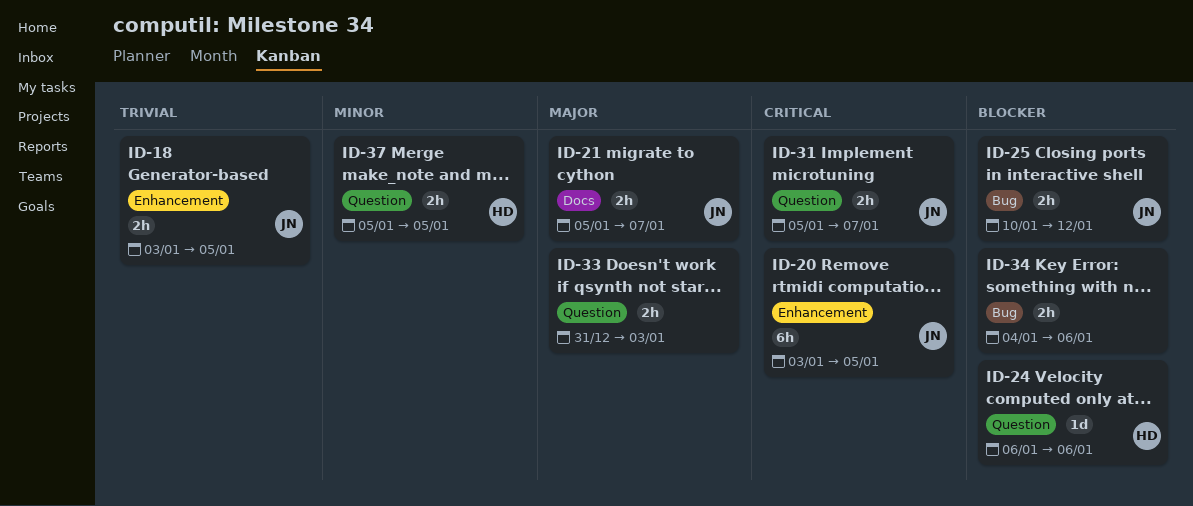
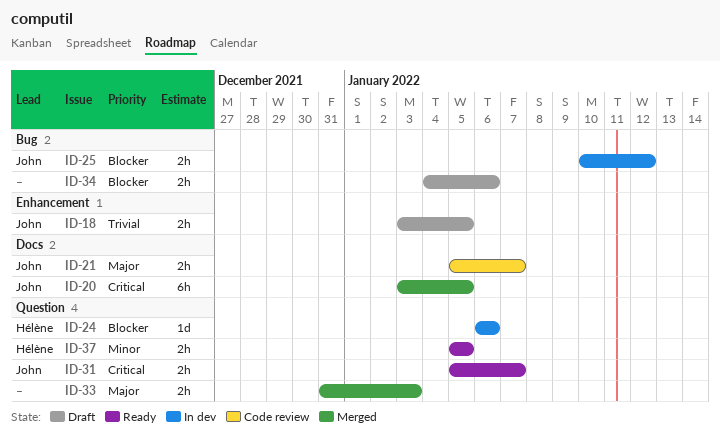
ID-20, label: Enhancement -> Docs

